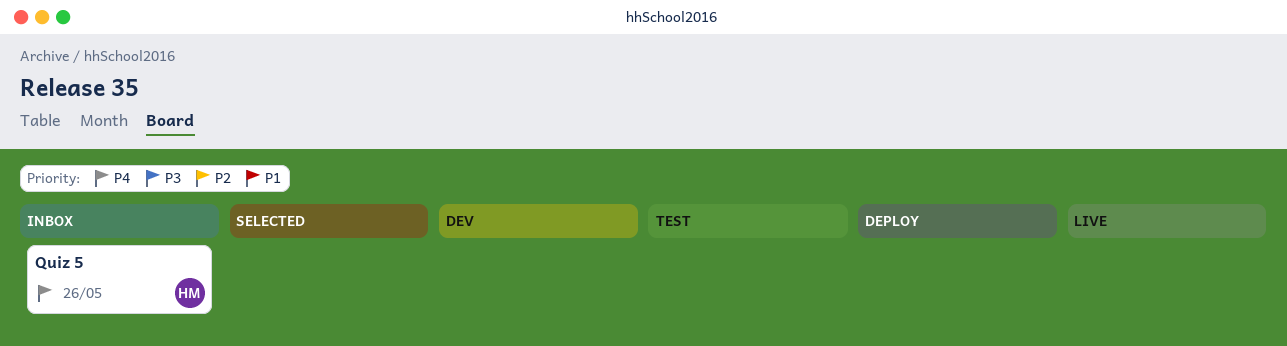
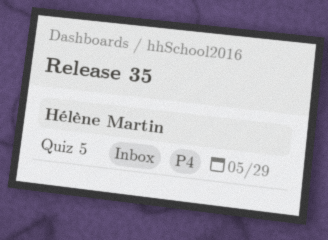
Quiz 5, due: May 26 -> May 29

